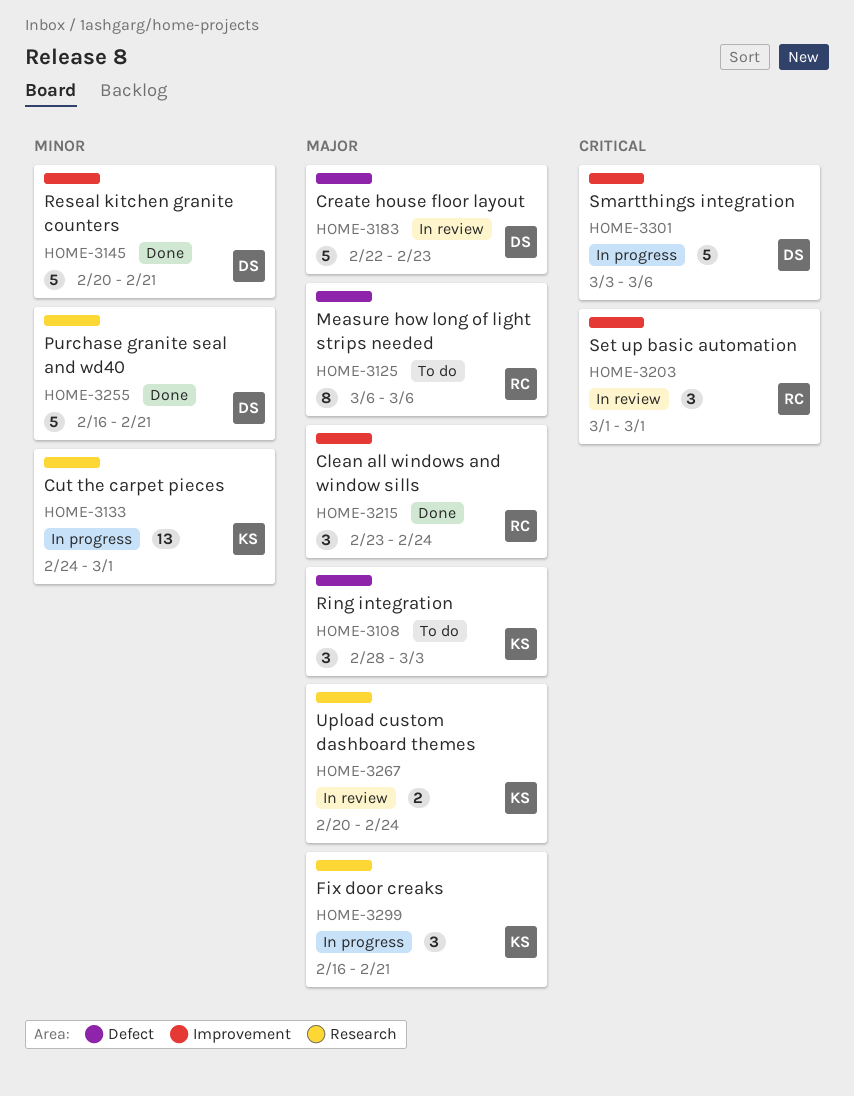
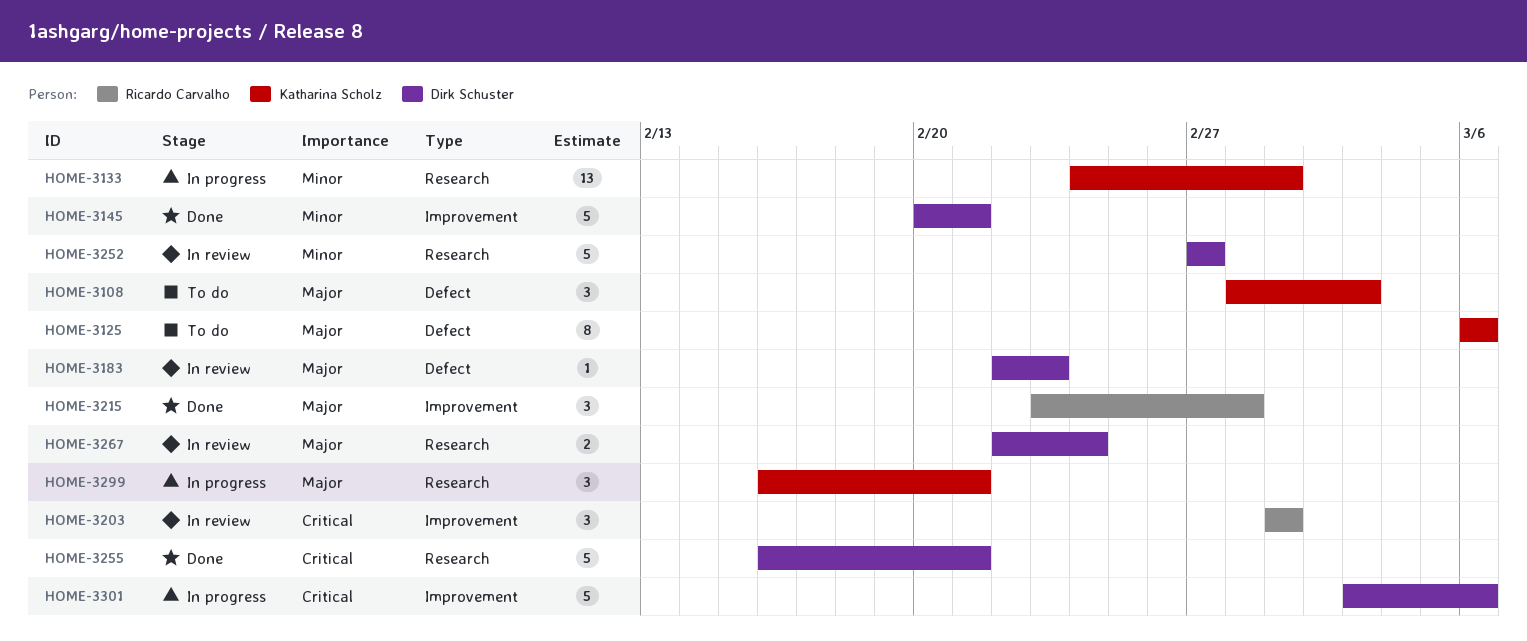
HOME-3125, owner: Ricardo Carvalho -> Katharina Scholz
HOME-3183, estimate: 5 -> 1
HOME-3215, due: Feb 24 -> Feb 28
HOME-3252: none -> present
HOME-3255, priority: Minor -> Critical
HOME-3267, owner: Katharina Scholz -> Dirk Schuster
HOME-3267, start: Feb 20 -> Feb 22

